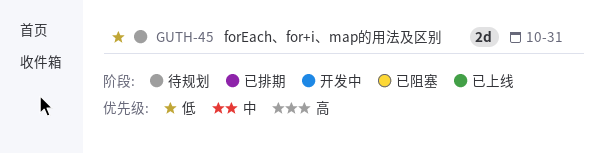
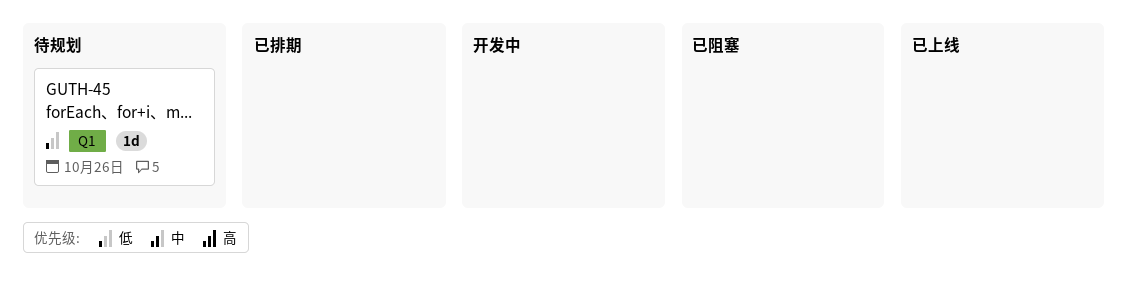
GUTH-45, estimate: 2d -> 1d
GUTH-45, due: Oct 31 -> Oct 26

